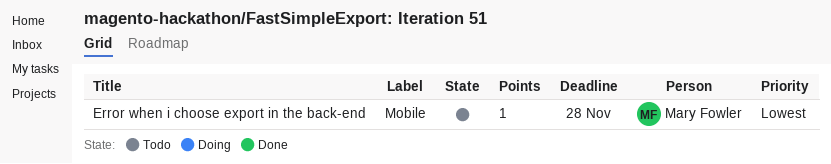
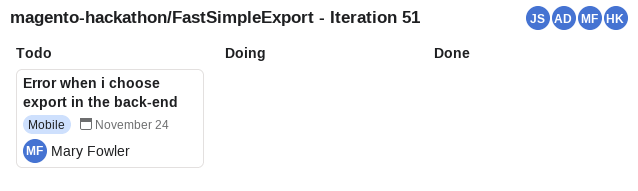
Error when i choose export in the back-end, due: Nov 28 -> Nov 24

